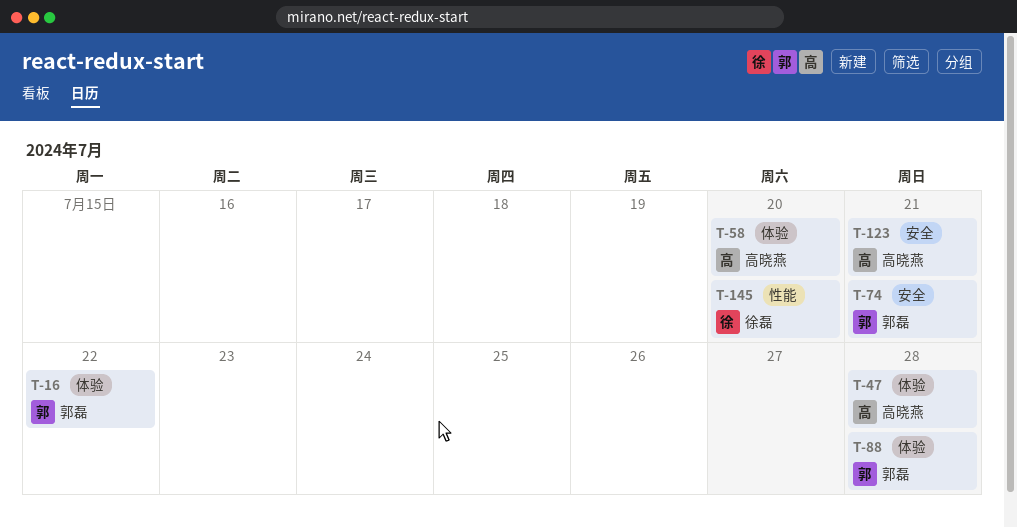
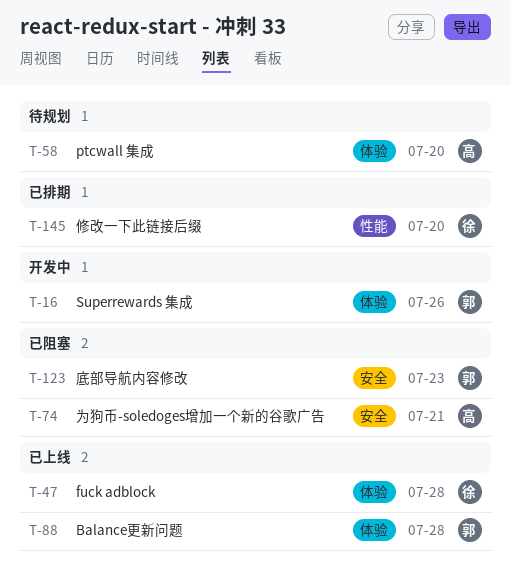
T-16, due: Jul 22 -> Jul 26
T-47, owner: 高晓燕 -> 徐磊
T-74, owner: 郭磊 -> 高晓燕
T-123, owner: 高晓燕 -> 郭磊
T-123, due: Jul 21 -> Jul 23

